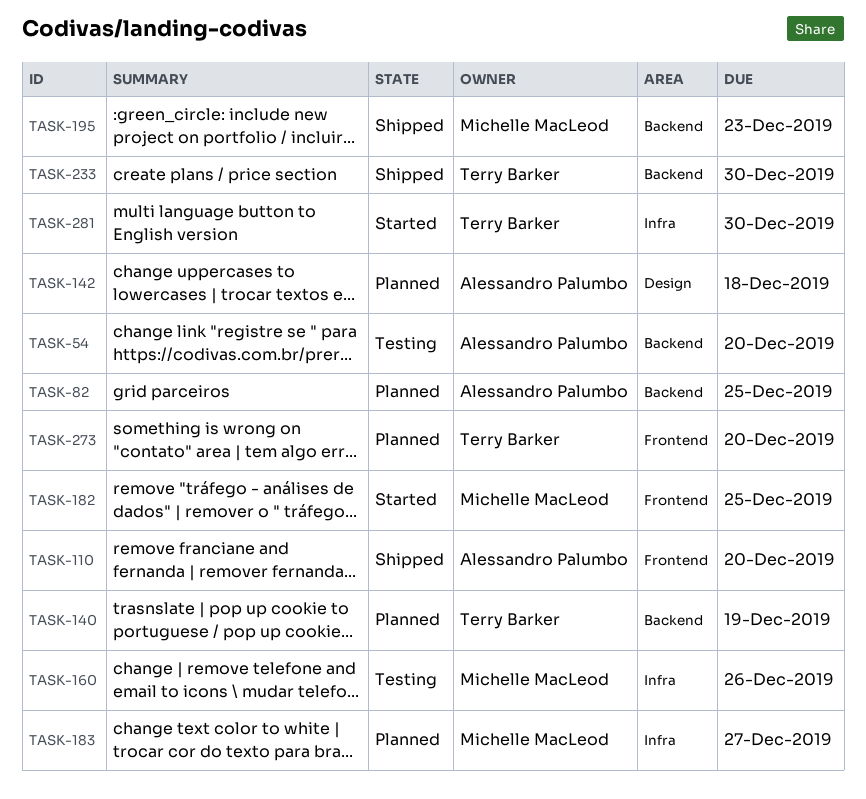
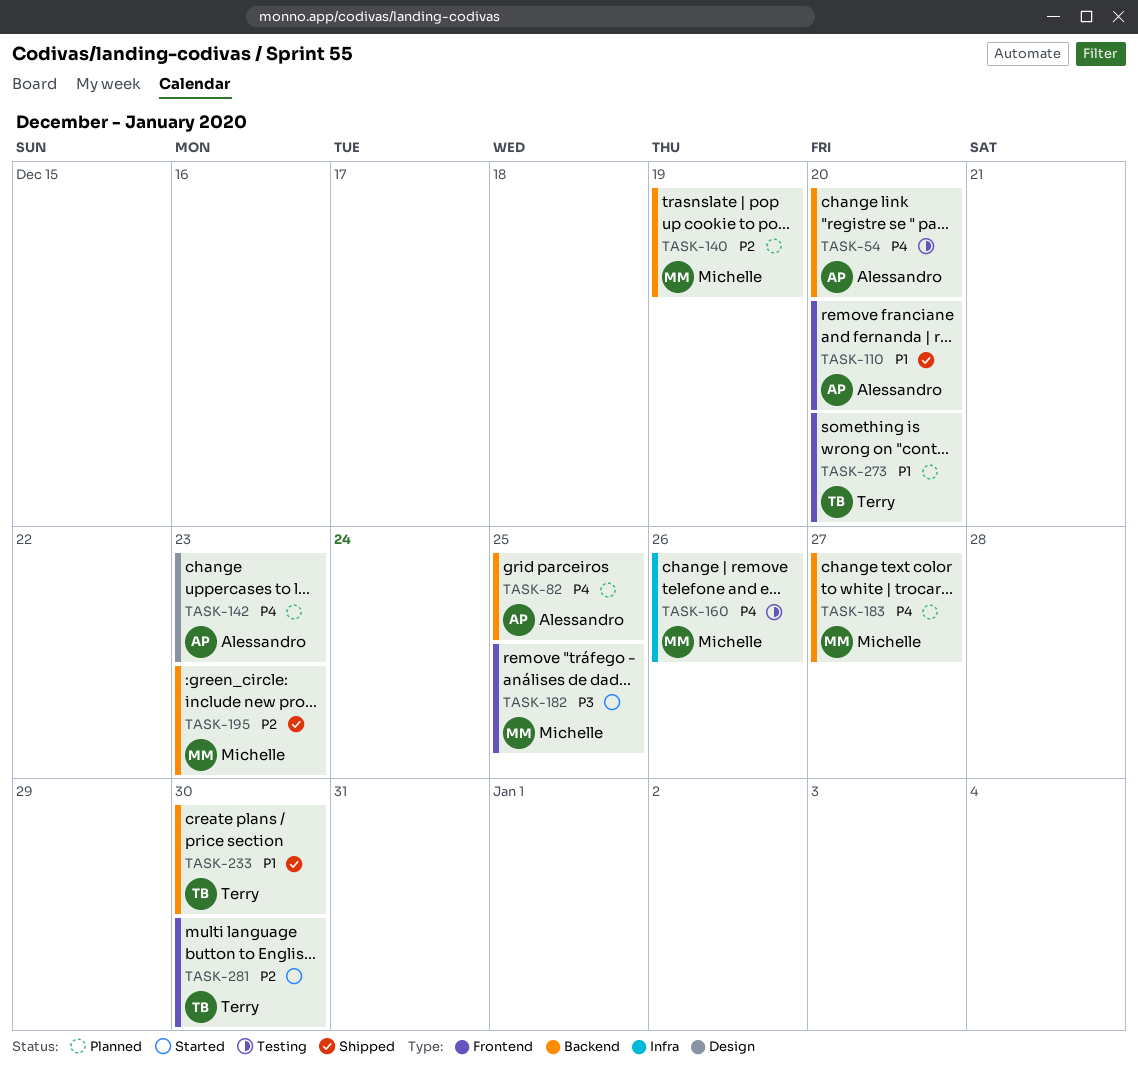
TASK-140, owner: Terry Barker -> Michelle MacLeod
TASK-142, due: Dec 18 -> Dec 23
TASK-183, label: Infra -> Backend
TASK-281, label: Infra -> Frontend

